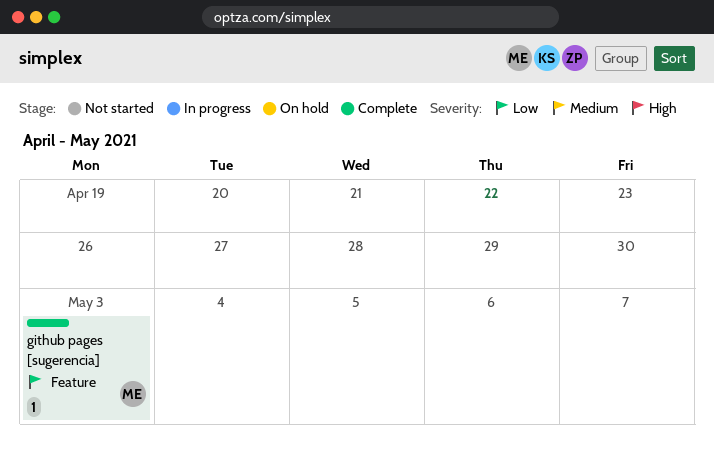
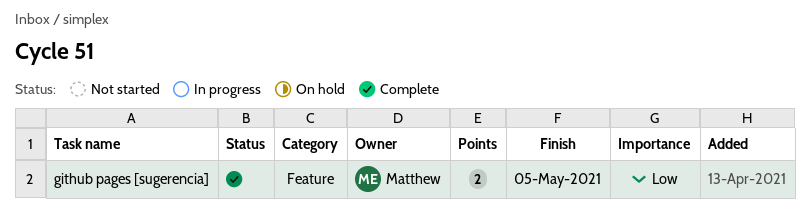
github pages [sugerencia], estimate: 1 -> 2
github pages [sugerencia], due: May 3 -> May 5

